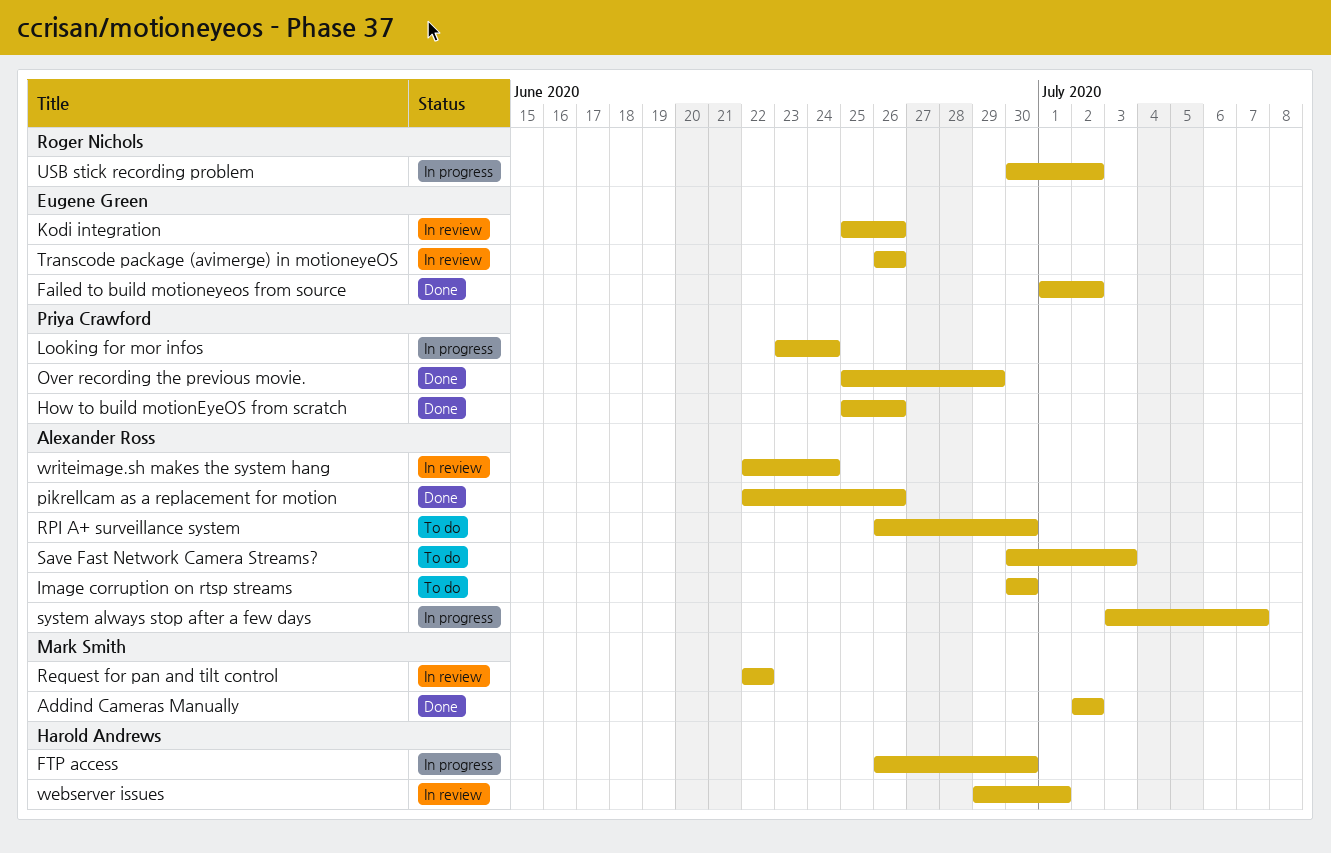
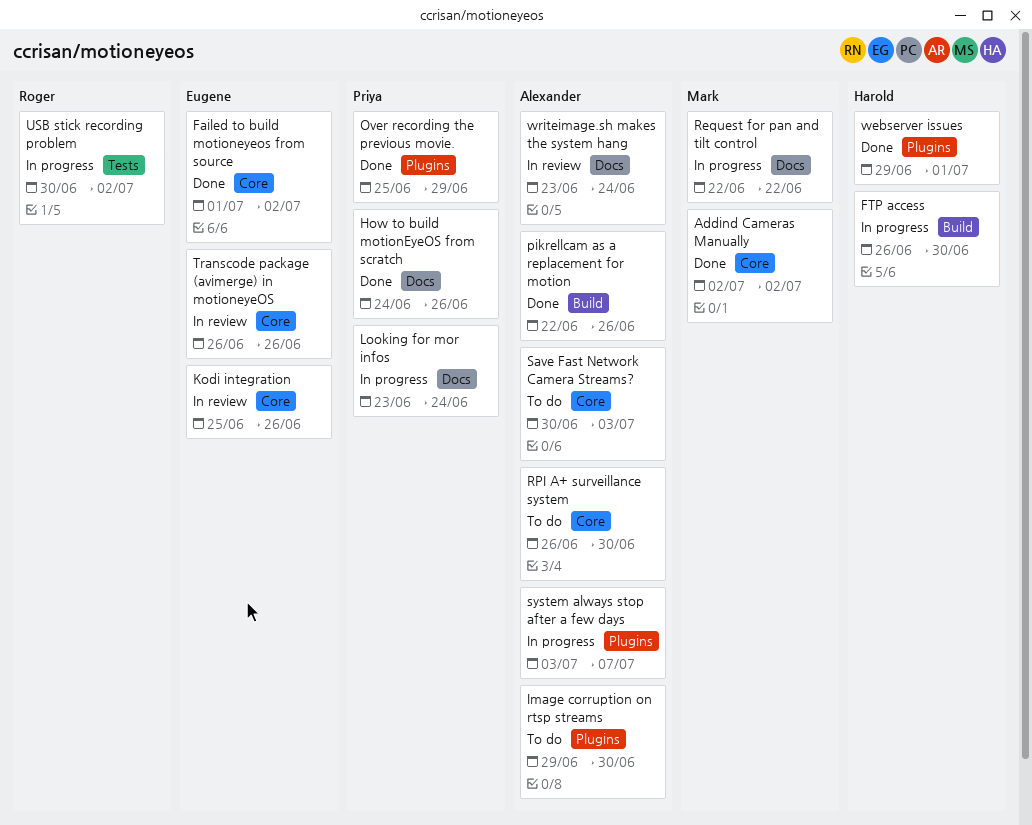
How to build motionEyeOS from scratch, start: Jun 25 -> Jun 24
Image corruption on rtsp streams, start: Jun 30 -> Jun 29
Request for pan and tilt control, status: In review -> In progress
webserver issues, status: In review -> Done
writeimage.sh makes the system hang, start: Jun 22 -> Jun 23

